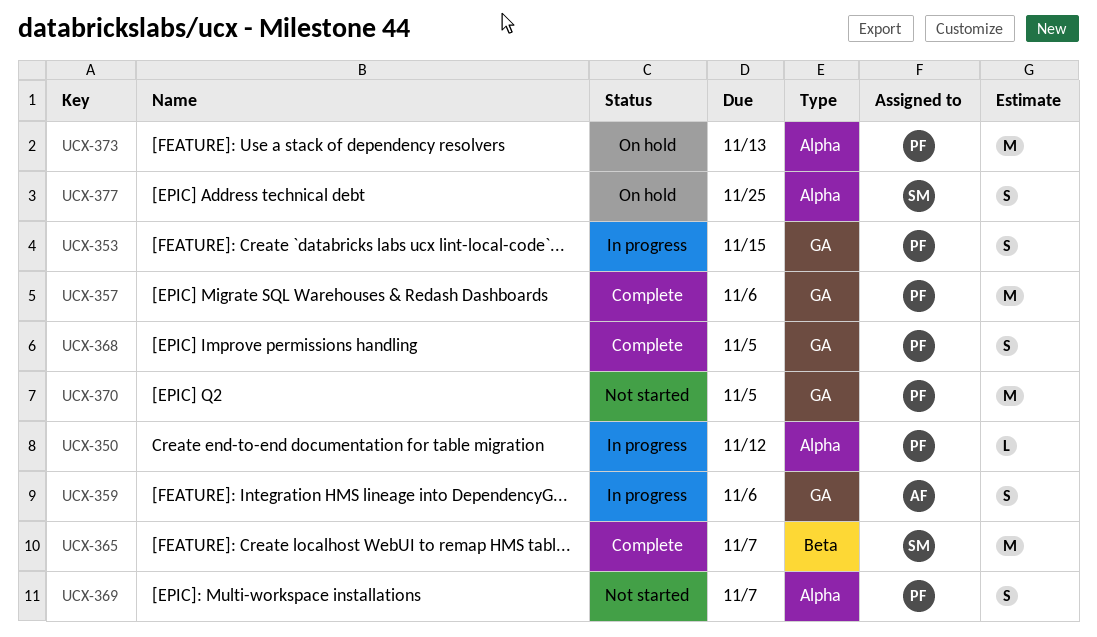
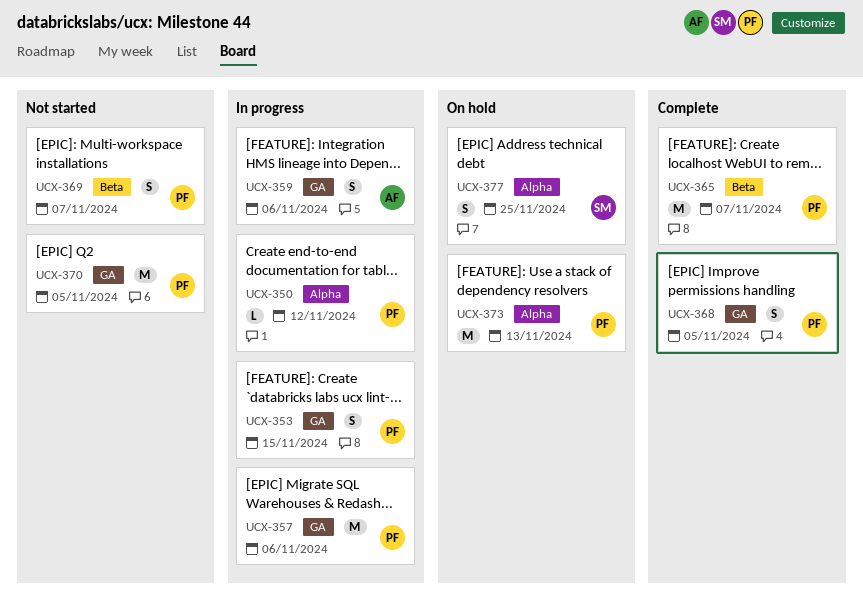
UCX-357, status: Complete -> In progress
UCX-365, owner: SM -> PF
UCX-369, label: Alpha -> Beta

